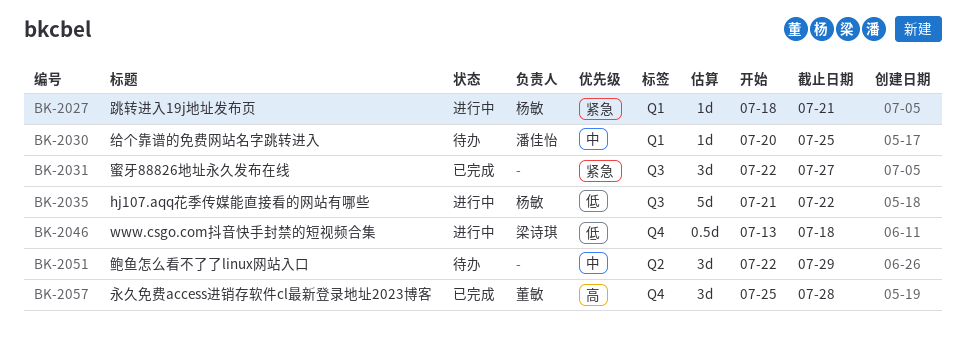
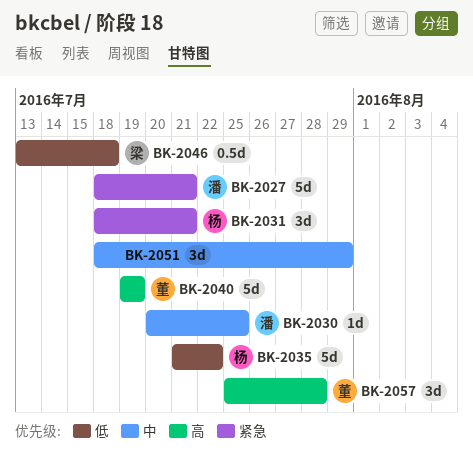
BK-2027, owner: 杨敏 -> 潘佳怡
BK-2027, estimate: 1d -> 5d
BK-2031, owner: none -> 杨敏
BK-2031, start: Jul 22 -> Jul 18
BK-2031, due: Jul 27 -> Jul 21
BK-2040: none -> present
BK-2051, start: Jul 22 -> Jul 18

